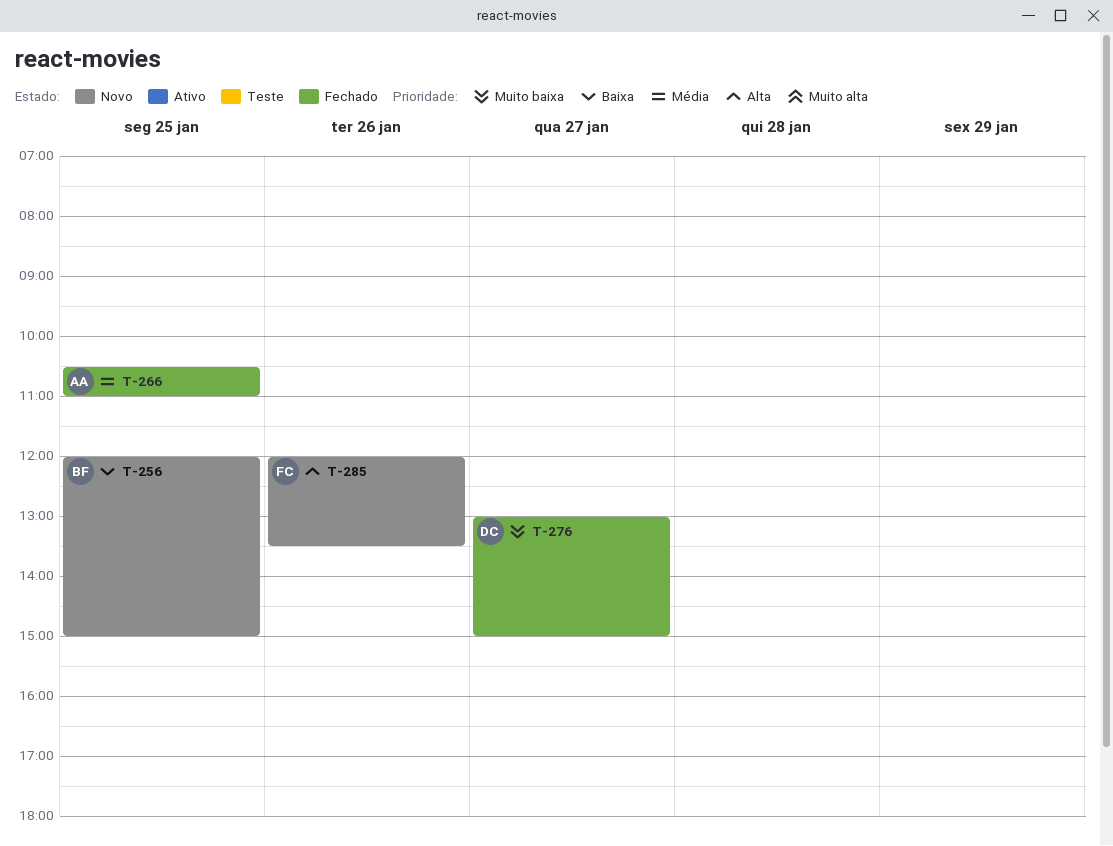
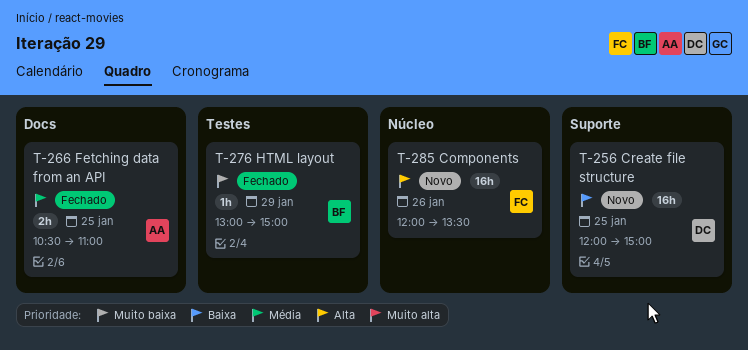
T-256, owner: BF -> DC
T-276, owner: DC -> BF
T-276, day: Jan 27 -> Jan 29

